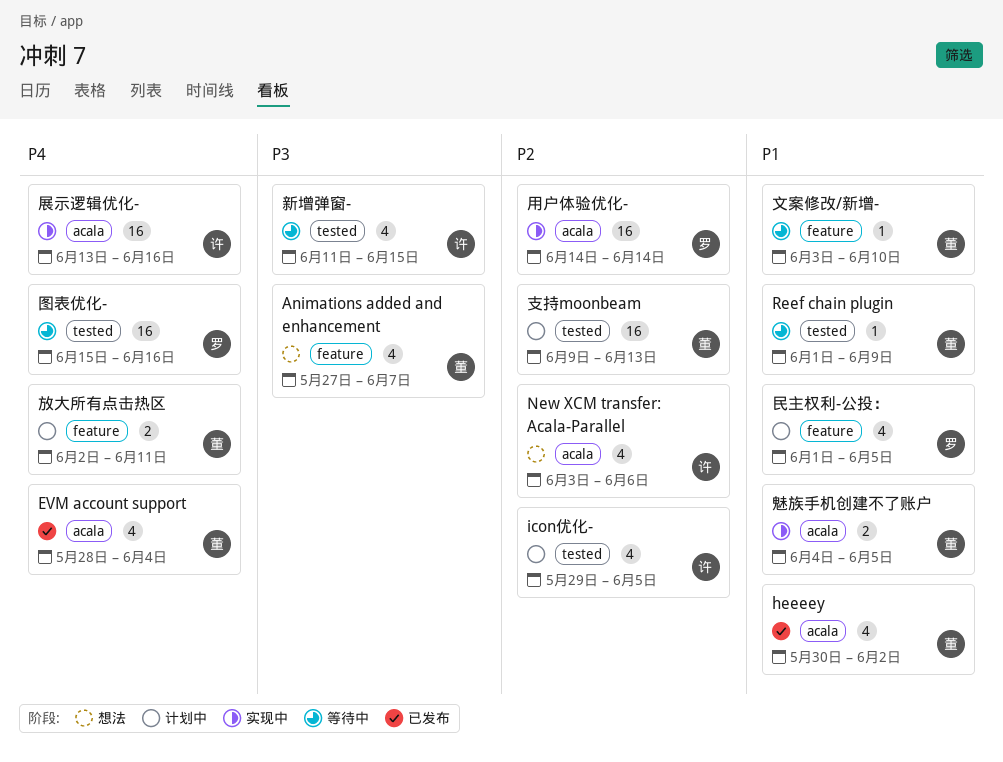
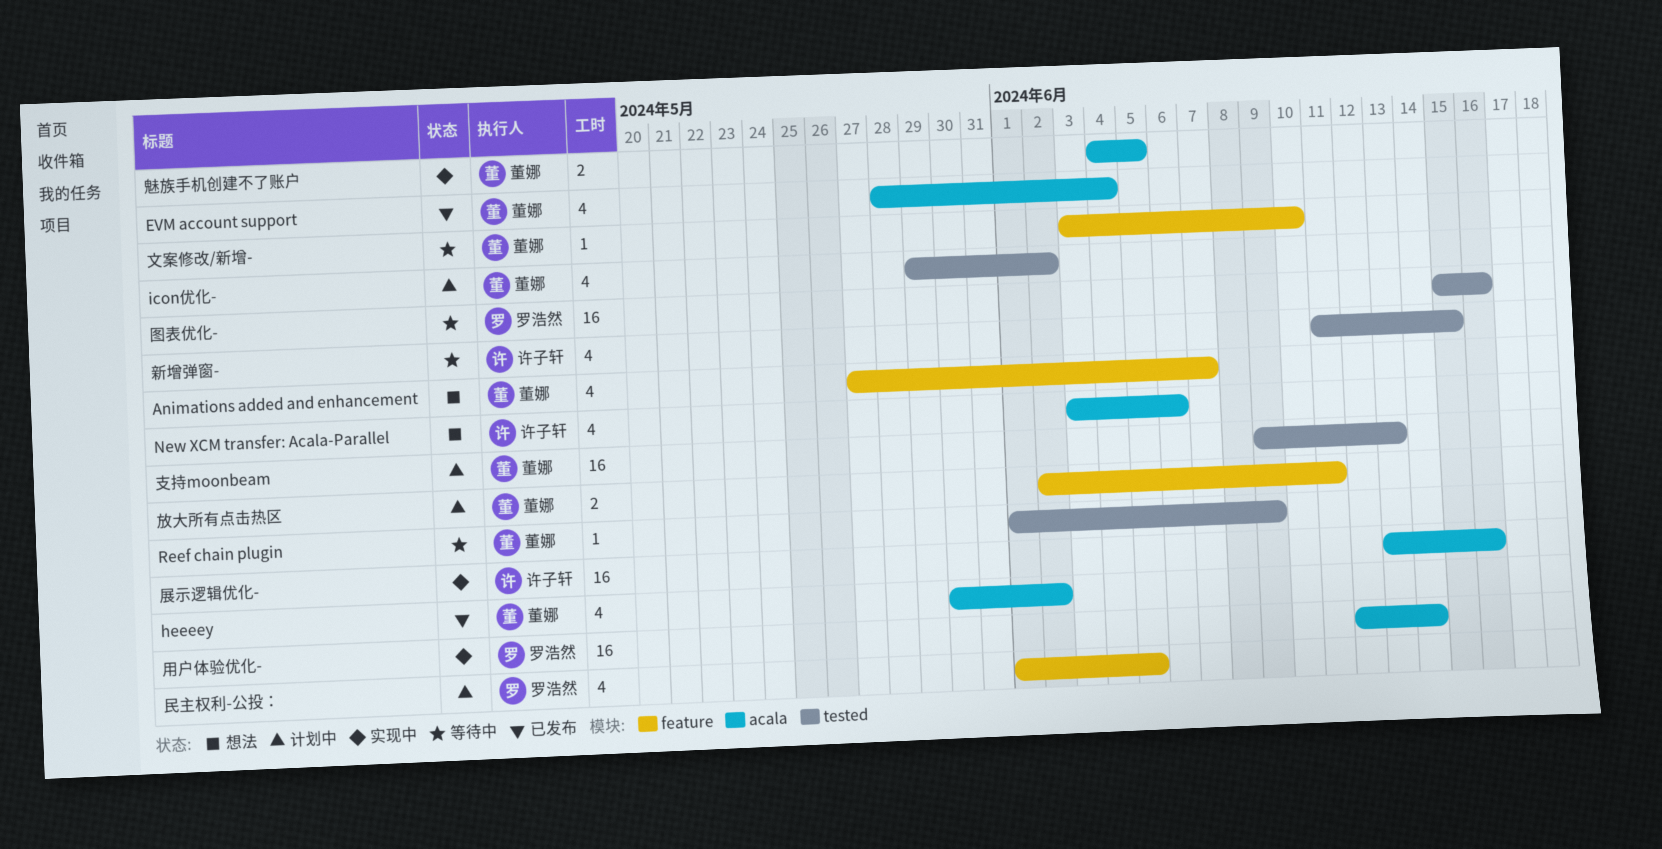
icon优化-, owner: 许子轩 -> 董娜
icon优化-, due: Jun 5 -> Jun 2
用户体验优化-, start: Jun 14 -> Jun 12

